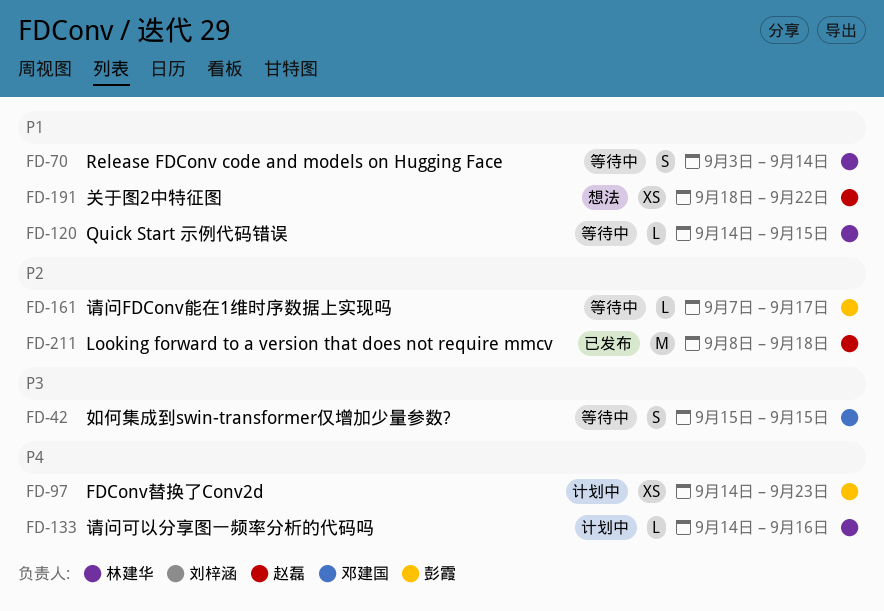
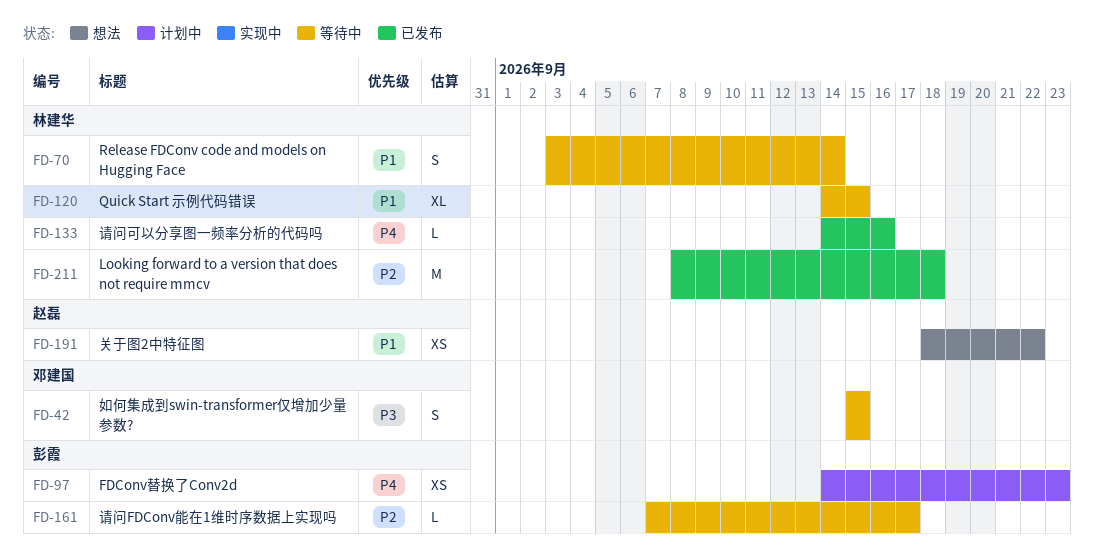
FD-120, estimate: L -> XL
FD-133, status: 计划中 -> 已发布
FD-211, owner: 赵磊 -> 林建华

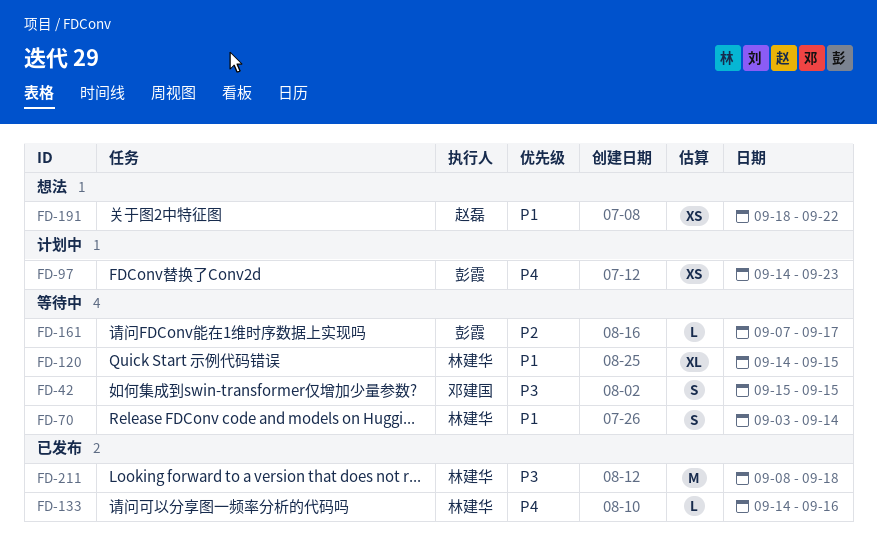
FD-211, priority: P2 -> P3

